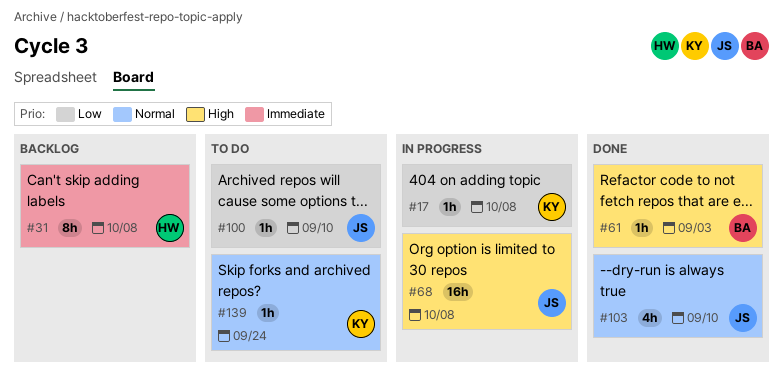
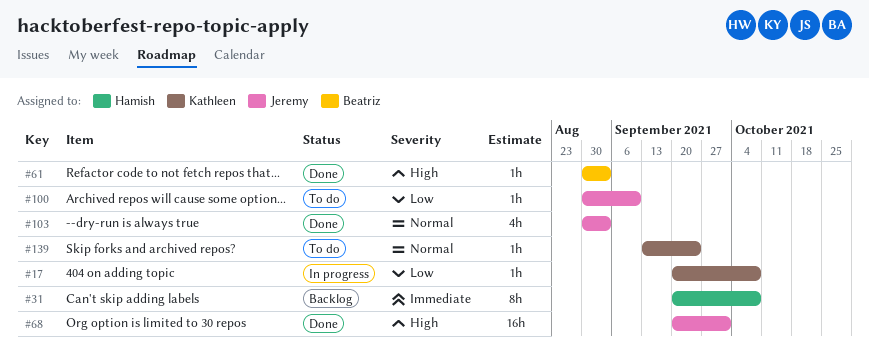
#68, status: In progress -> Done
#68, due: Oct 8 -> Oct 1
#103, due: Sep 10 -> Sep 3

